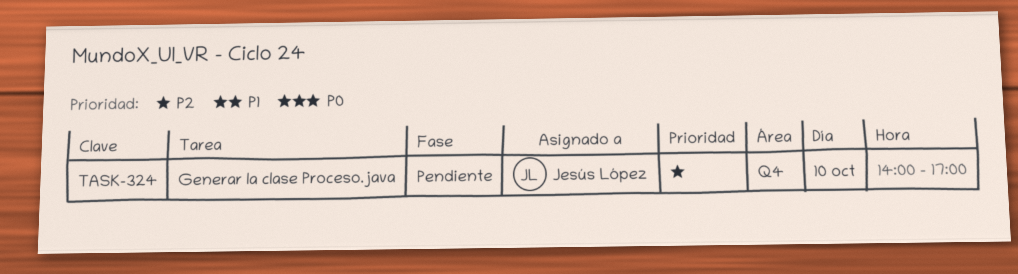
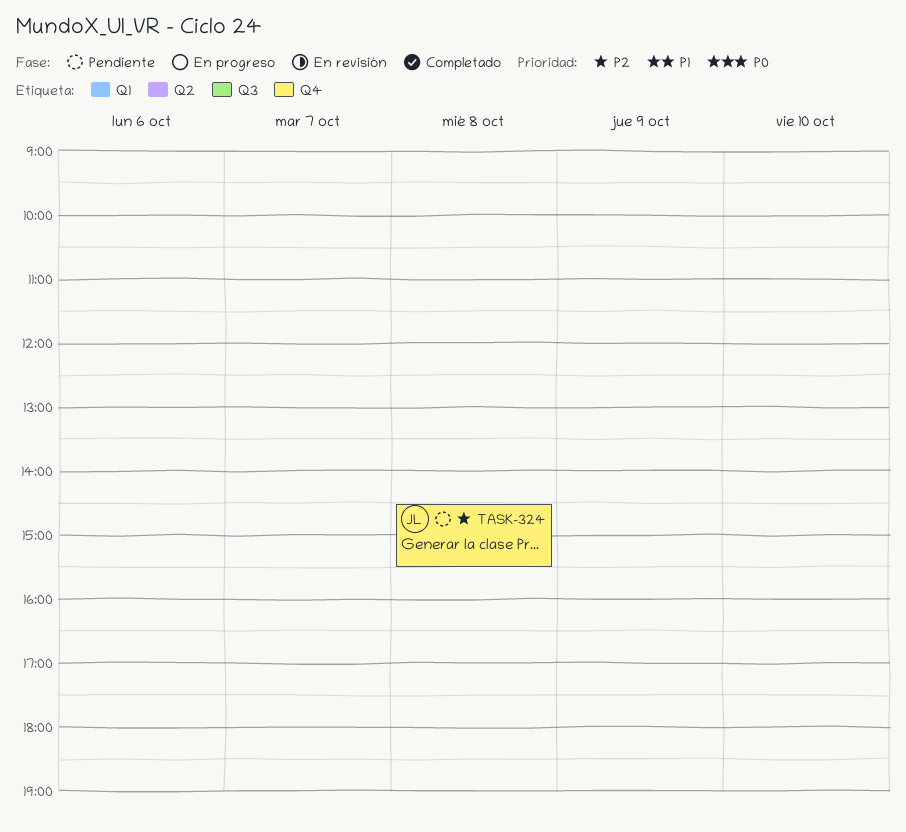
TASK-324, day: Oct 10 -> Oct 8
TASK-324, begins: 14:00 -> 14:30
TASK-324, ends: 17:00 -> 15:30

